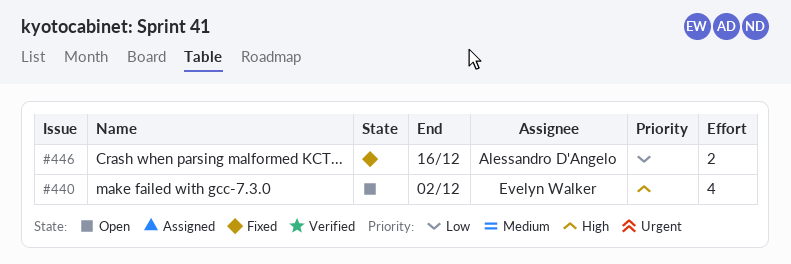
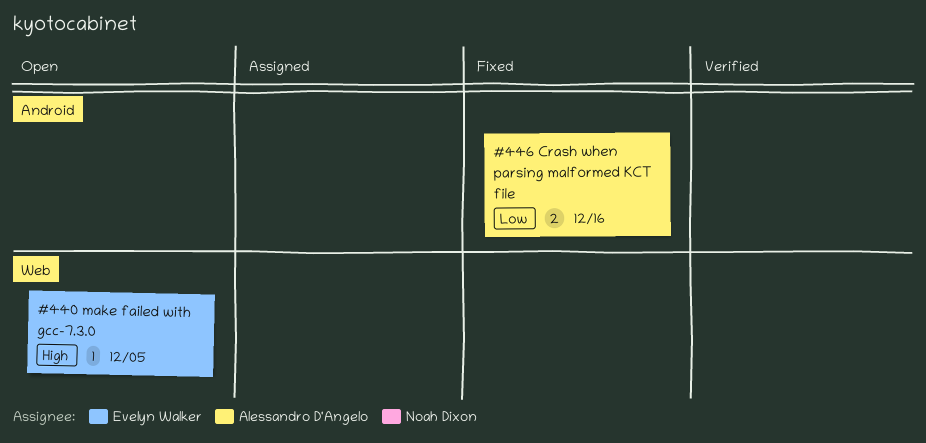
#440, estimate: 4 -> 1
#440, due: Dec 2 -> Dec 5

